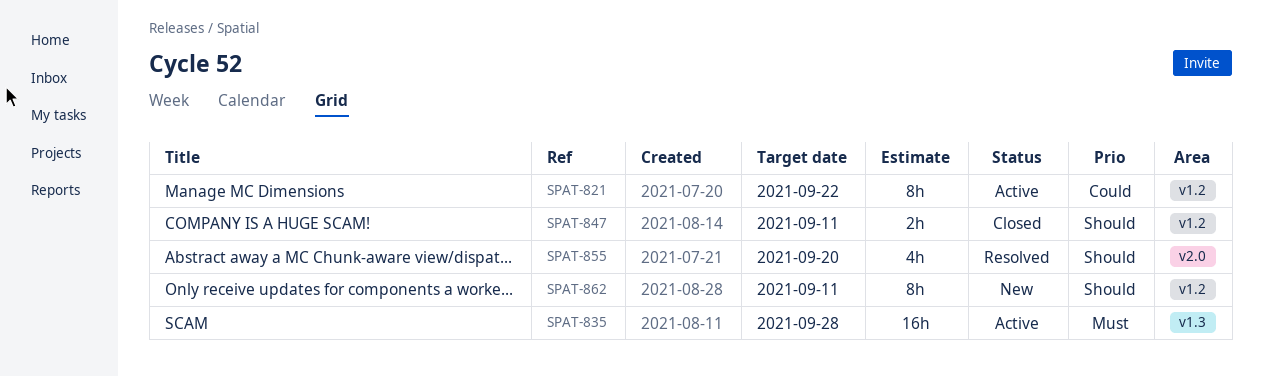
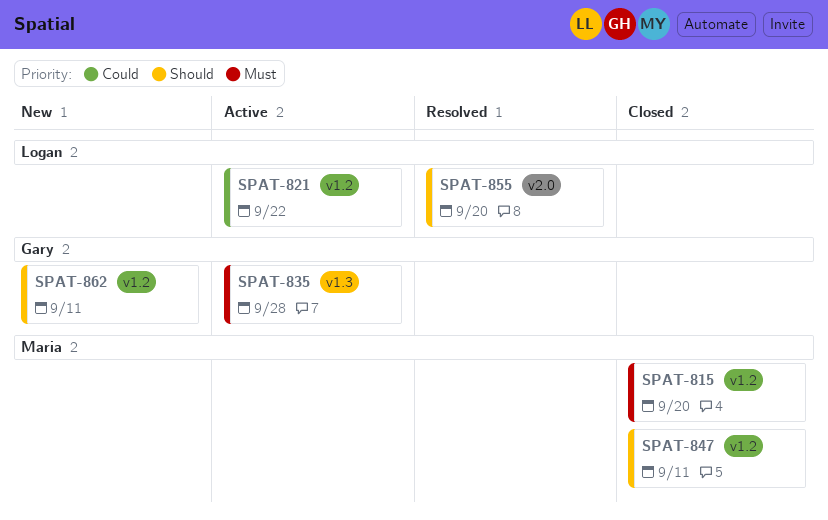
SPAT-815: none -> present

